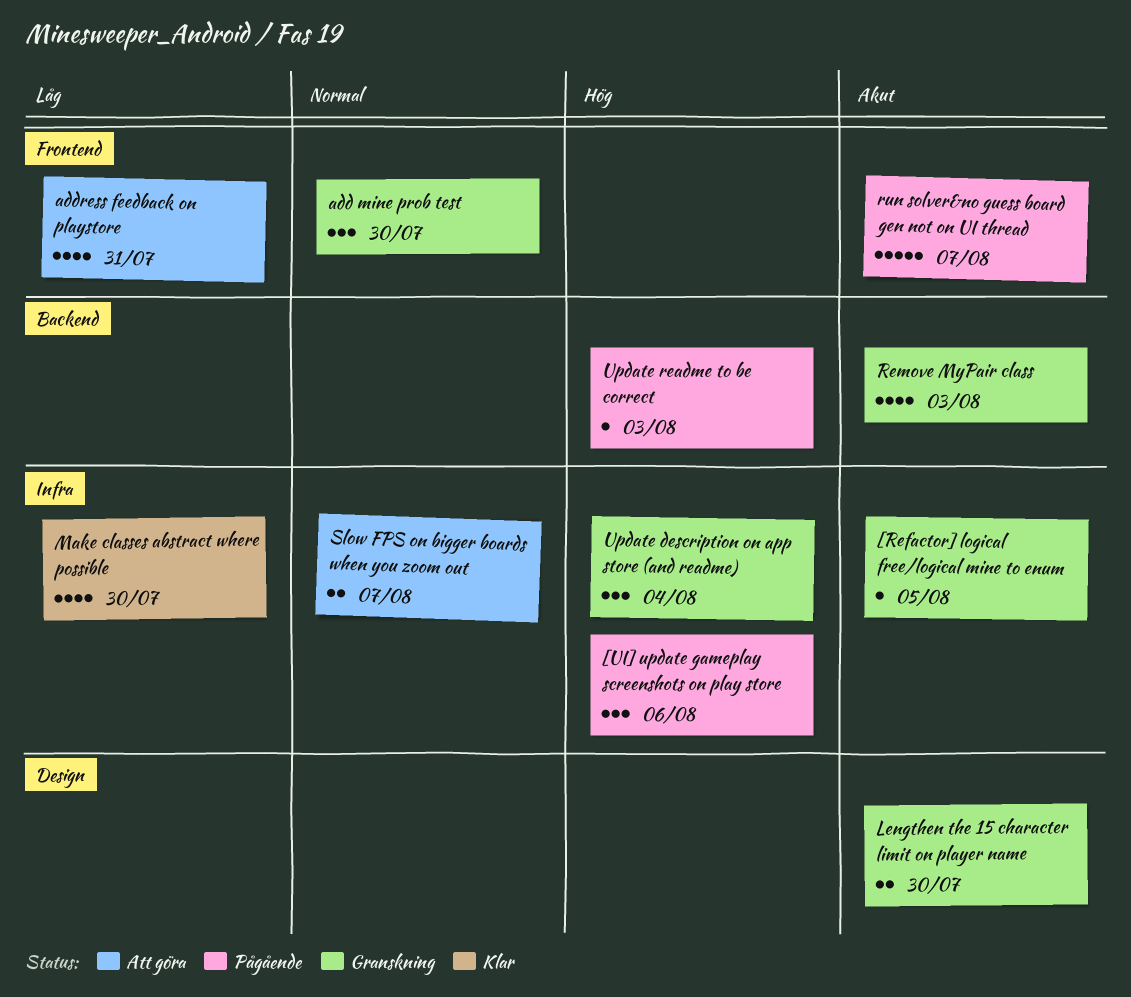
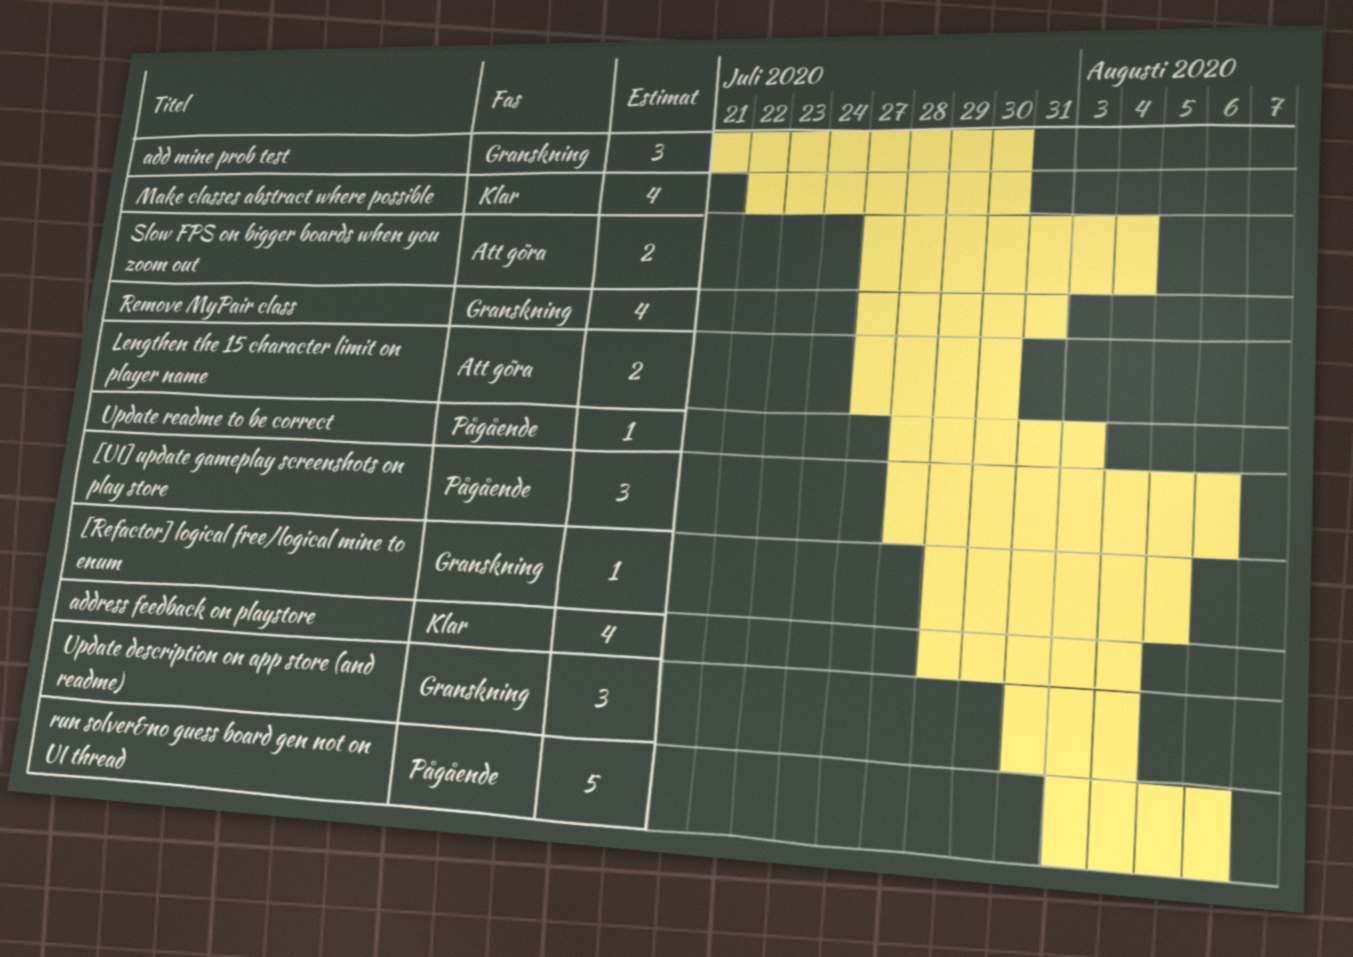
address feedback on playstore, status: Att göra -> Klar
address feedback on playstore, due: Jul 31 -> Aug 4
Lengthen the 15 character limit on player name, status: Granskning -> Att göra
Remove MyPair class, due: Aug 3 -> Jul 31
run solver&no guess board gen not on UI thread, due: Aug 7 -> Aug 6
Slow FPS on bigger boards when you zoom out, due: Aug 7 -> Aug 4

